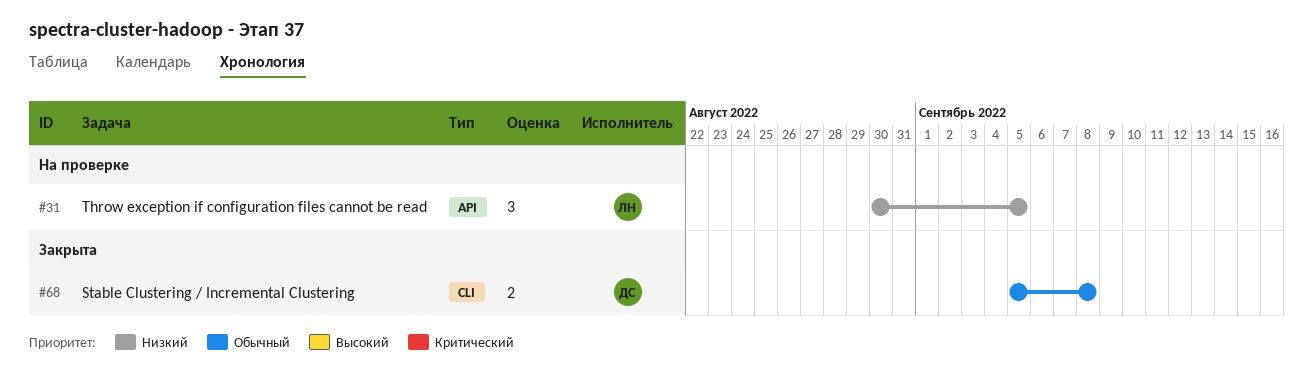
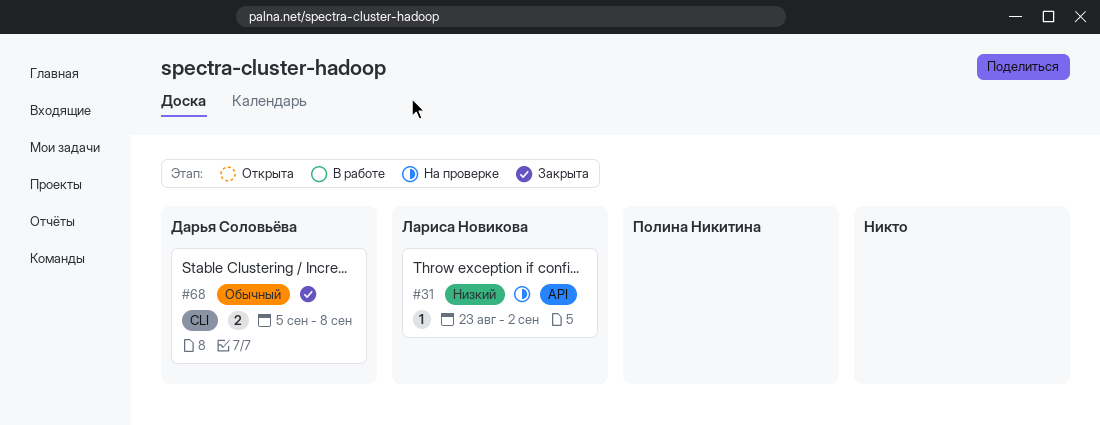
#31, estimate: 3 -> 1
#31, start: Aug 30 -> Aug 23
#31, due: Sep 5 -> Sep 2

